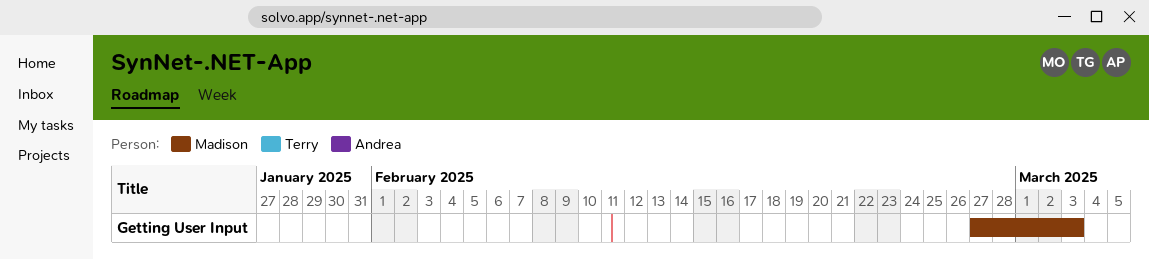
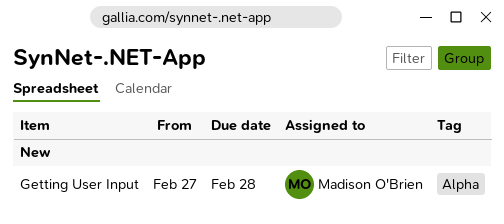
Getting User Input, due: Mar 3 -> Feb 28

